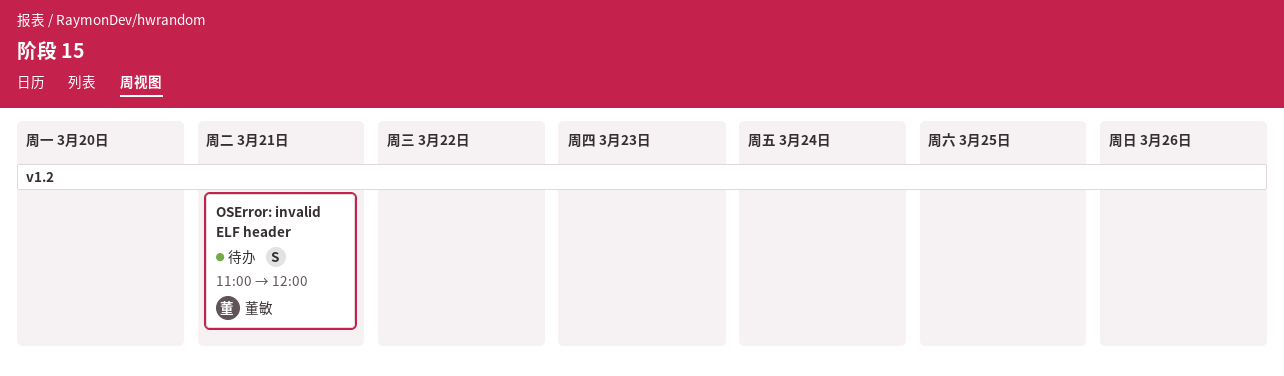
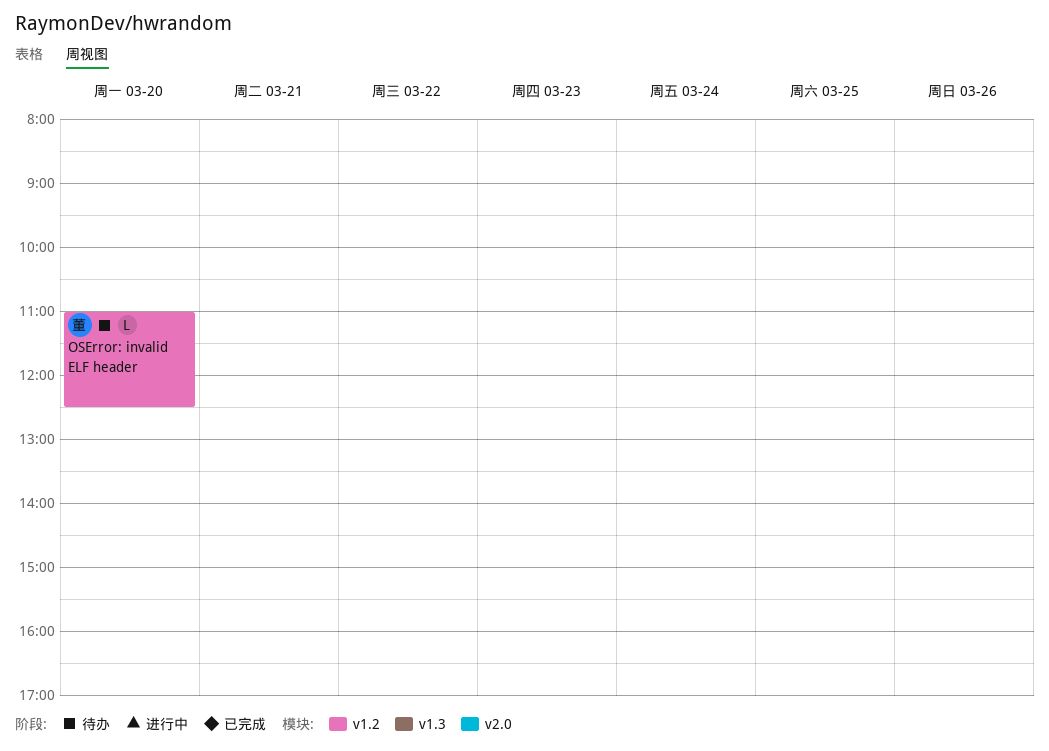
OSError: invalid ELF header, estimate: S -> L
OSError: invalid ELF header, day: Mar 21 -> Mar 20
OSError: invalid ELF header, ends: 12:00 -> 12:30

